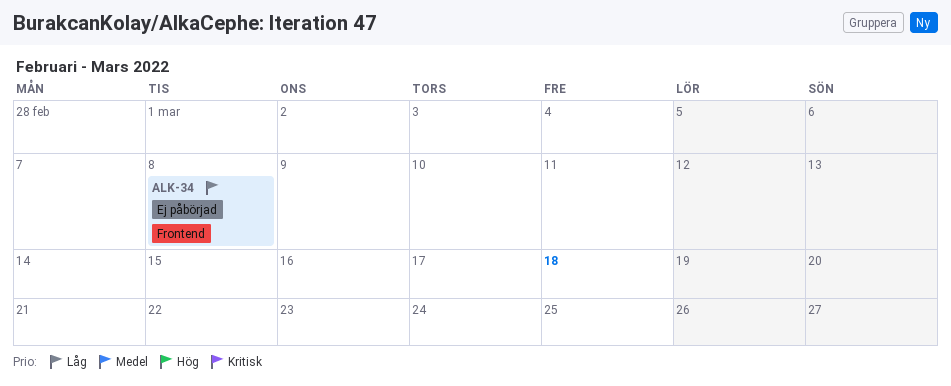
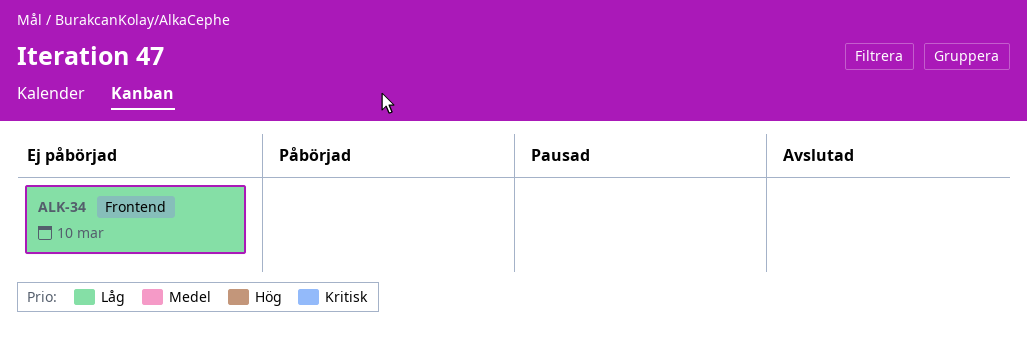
ALK-34, due: Mar 8 -> Mar 10

